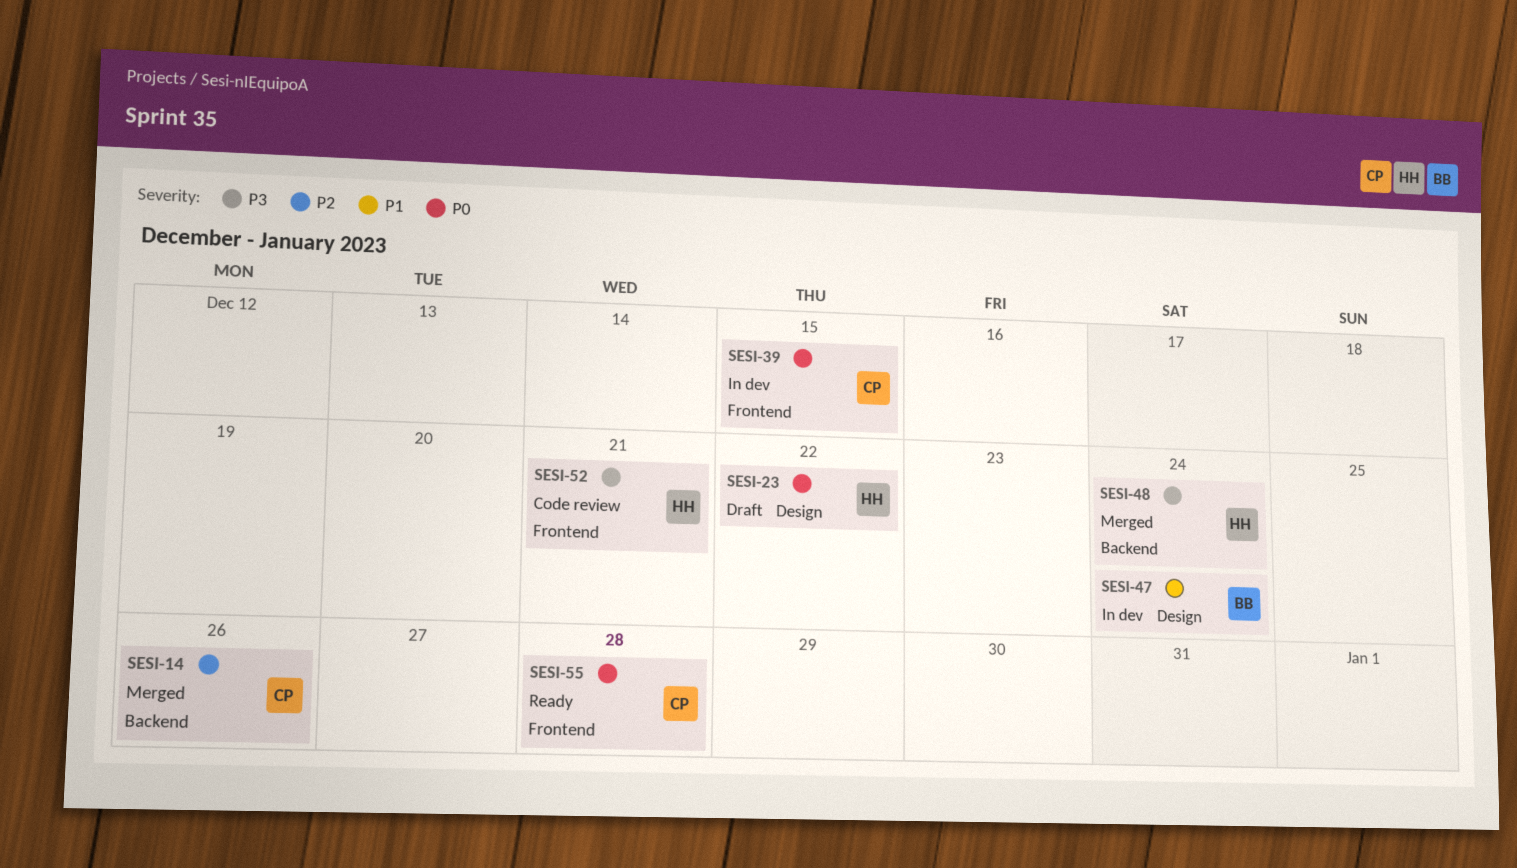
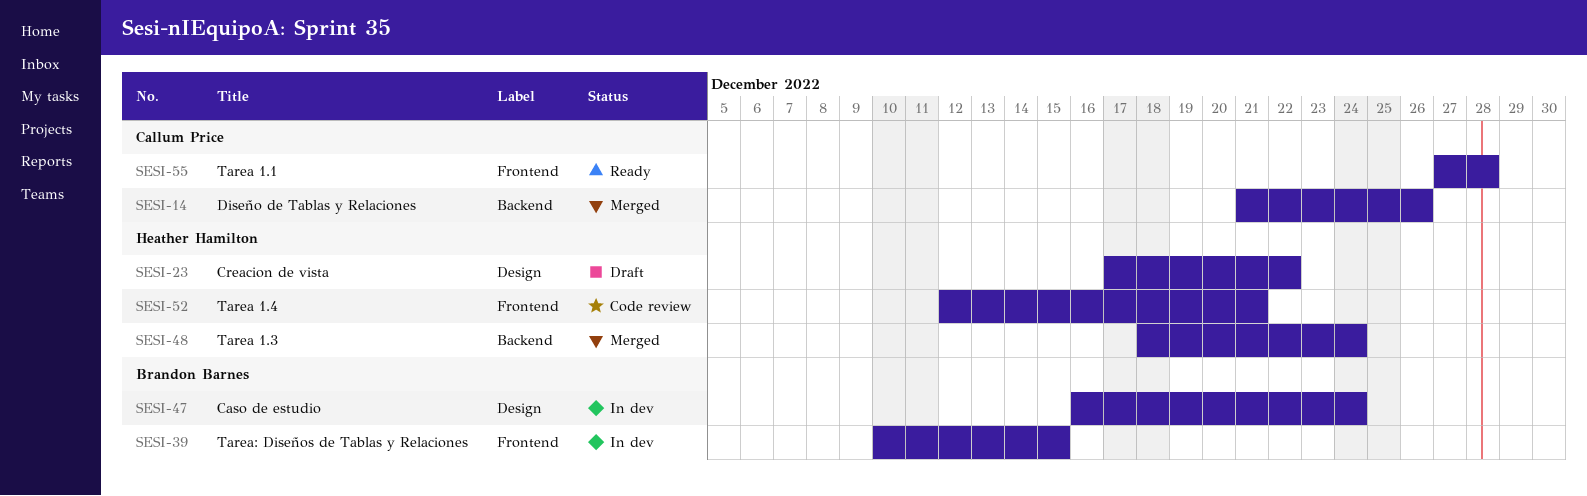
SESI-39, owner: Callum Price -> Brandon Barnes

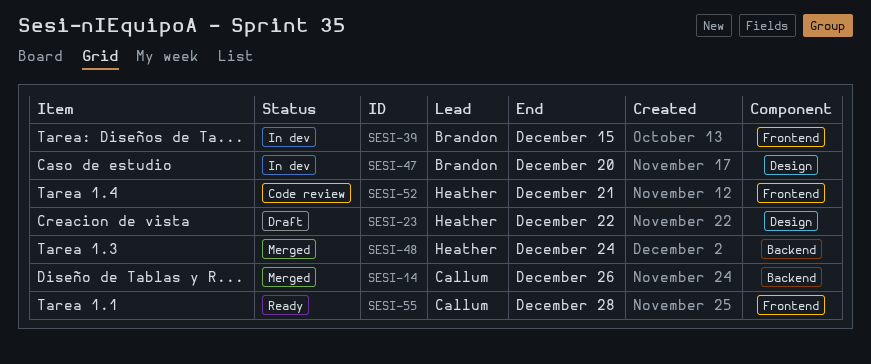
SESI-47, due: Dec 24 -> Dec 20

